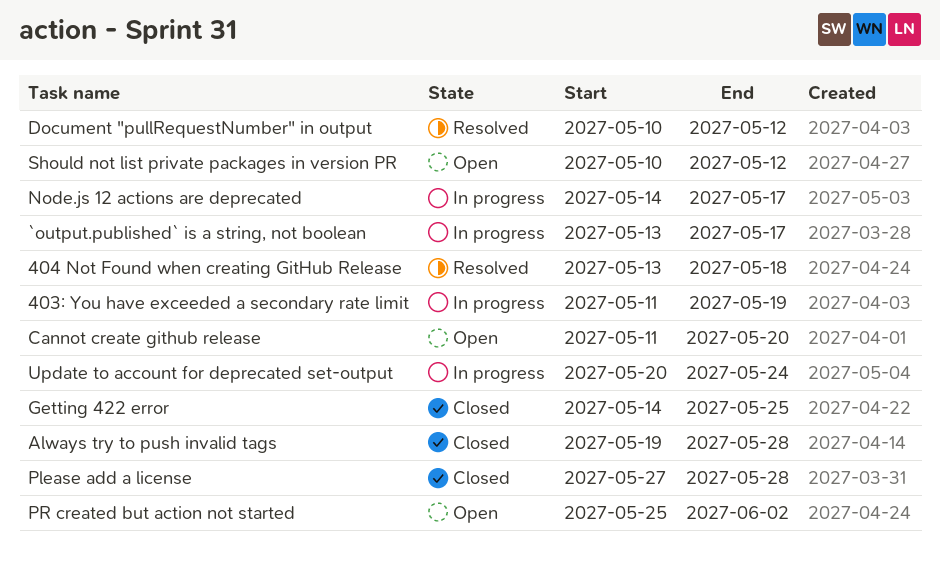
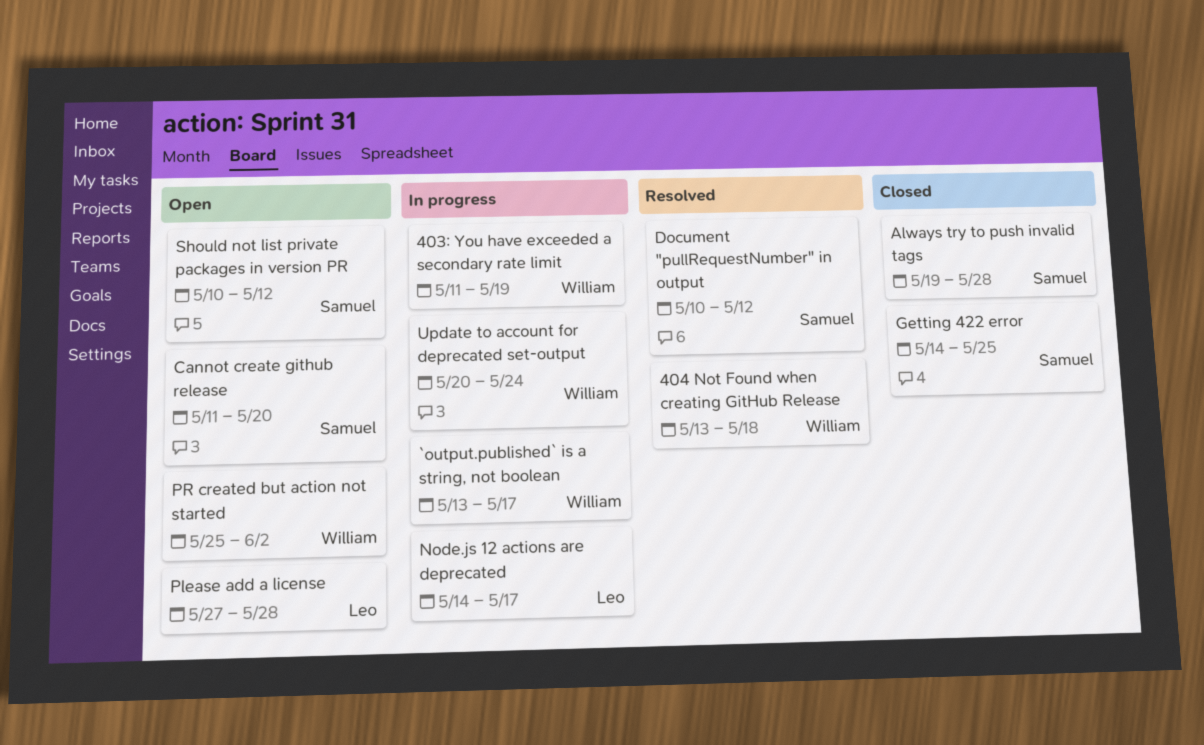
Please add a license, status: Closed -> Open

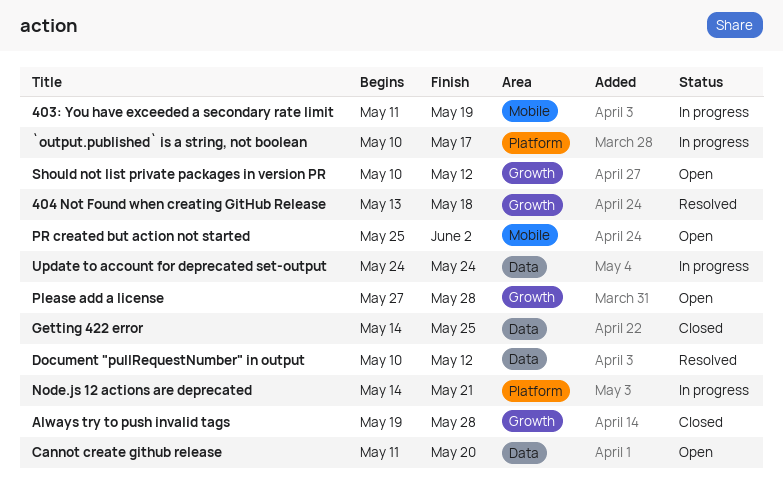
`output.published` is a string, not boolean, start: May 13 -> May 10
Node.js 12 actions are deprecated, due: May 17 -> May 21
Update to account for deprecated set-output, start: May 20 -> May 24

